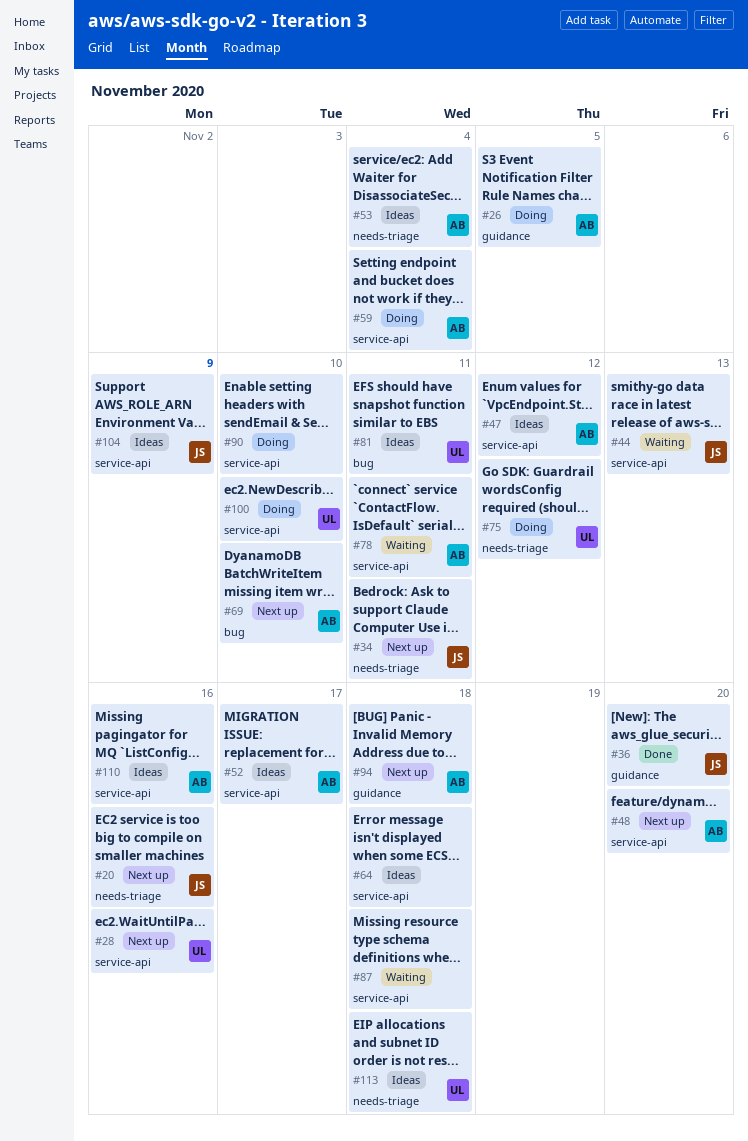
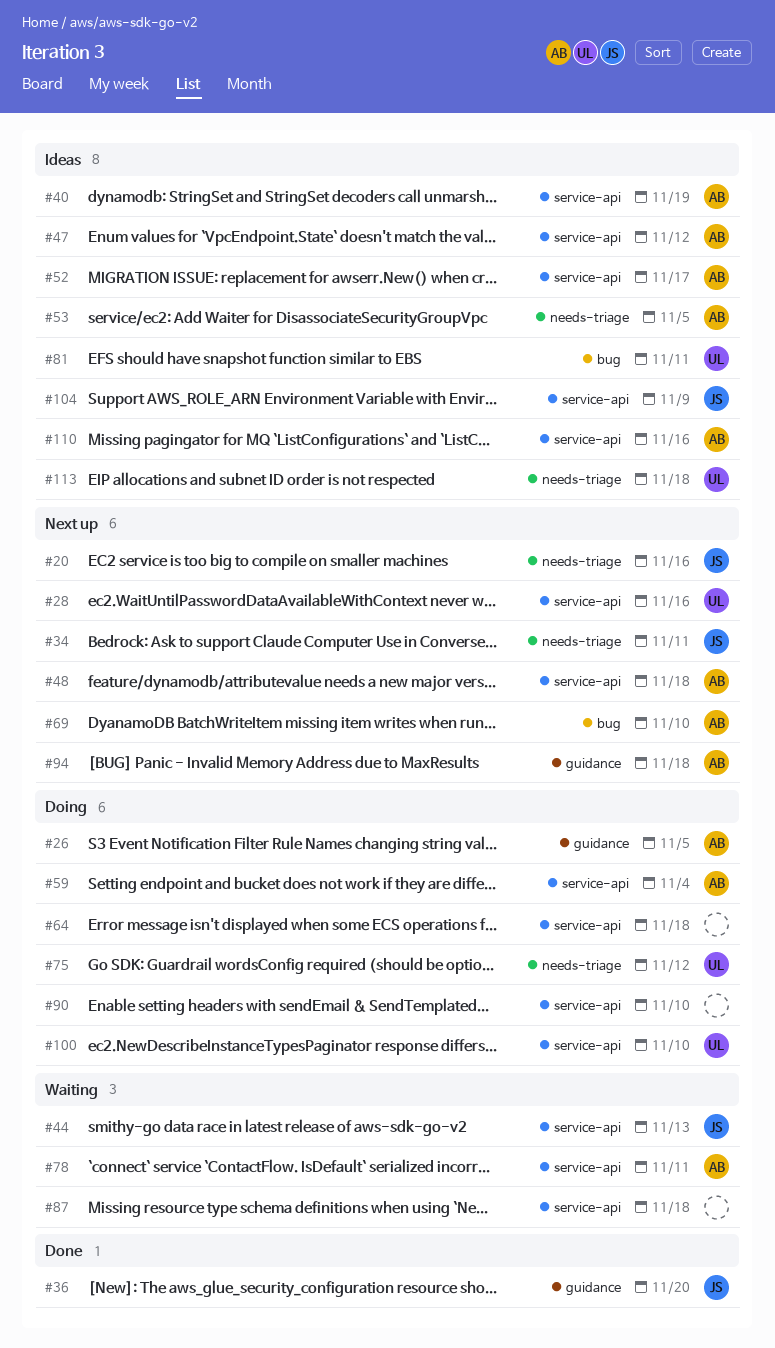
#40: none -> present
#48, due: Nov 20 -> Nov 18
#53, due: Nov 4 -> Nov 5
#64, status: Ideas -> Doing

